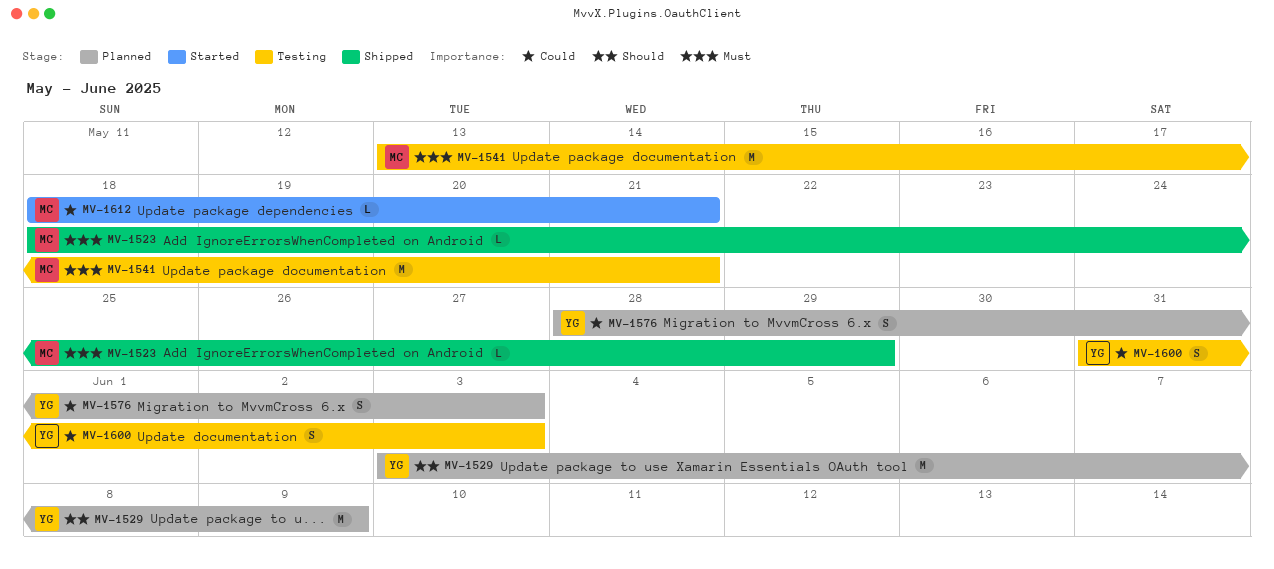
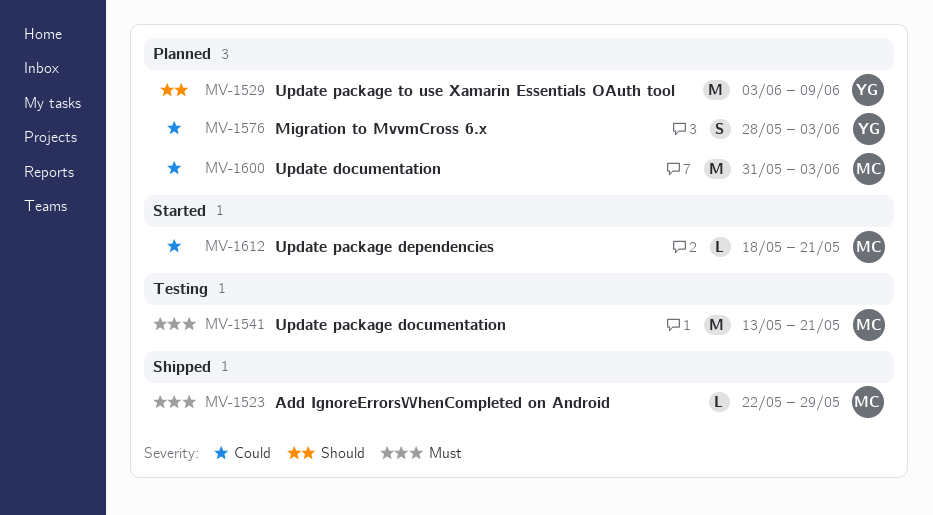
MV-1523, start: May 18 -> May 22
MV-1600, status: Testing -> Planned
MV-1600, owner: YG -> MC
MV-1600, estimate: S -> M

